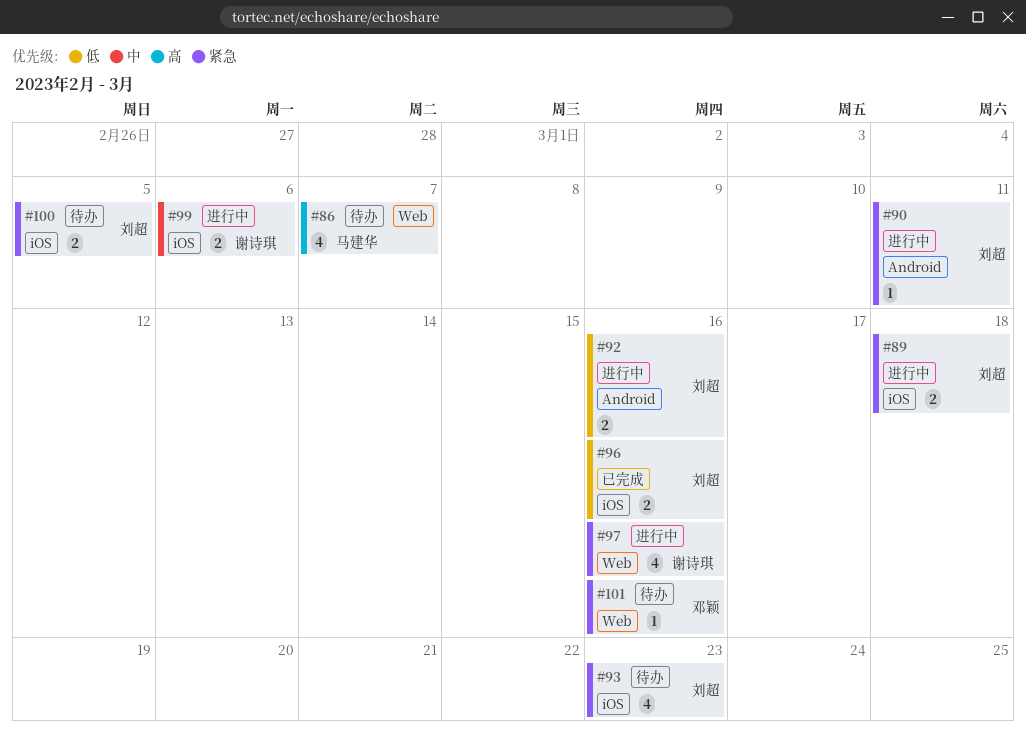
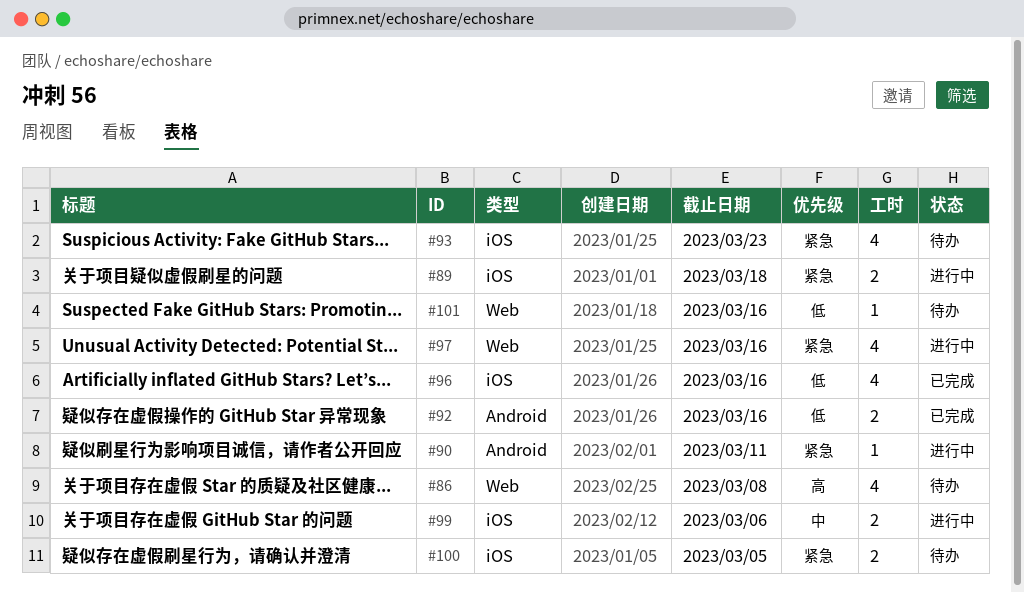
#86, due: Mar 7 -> Mar 8
#92, status: 进行中 -> 已完成
#96, estimate: 2 -> 4
#101, priority: 紧急 -> 低

